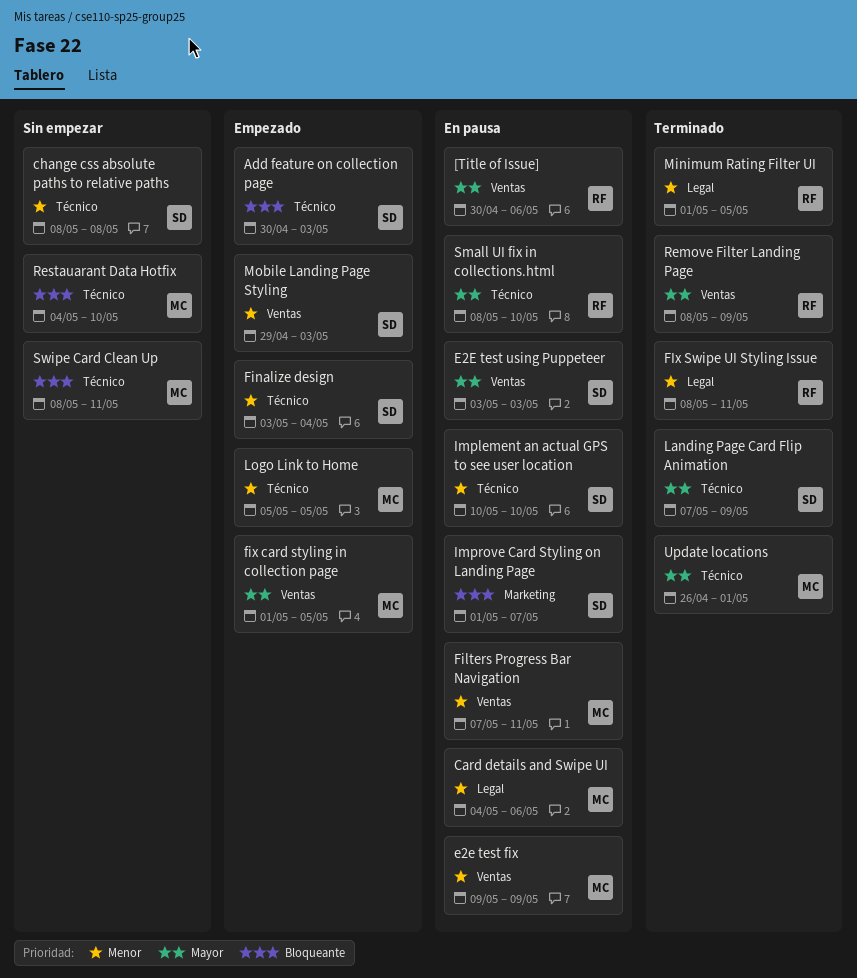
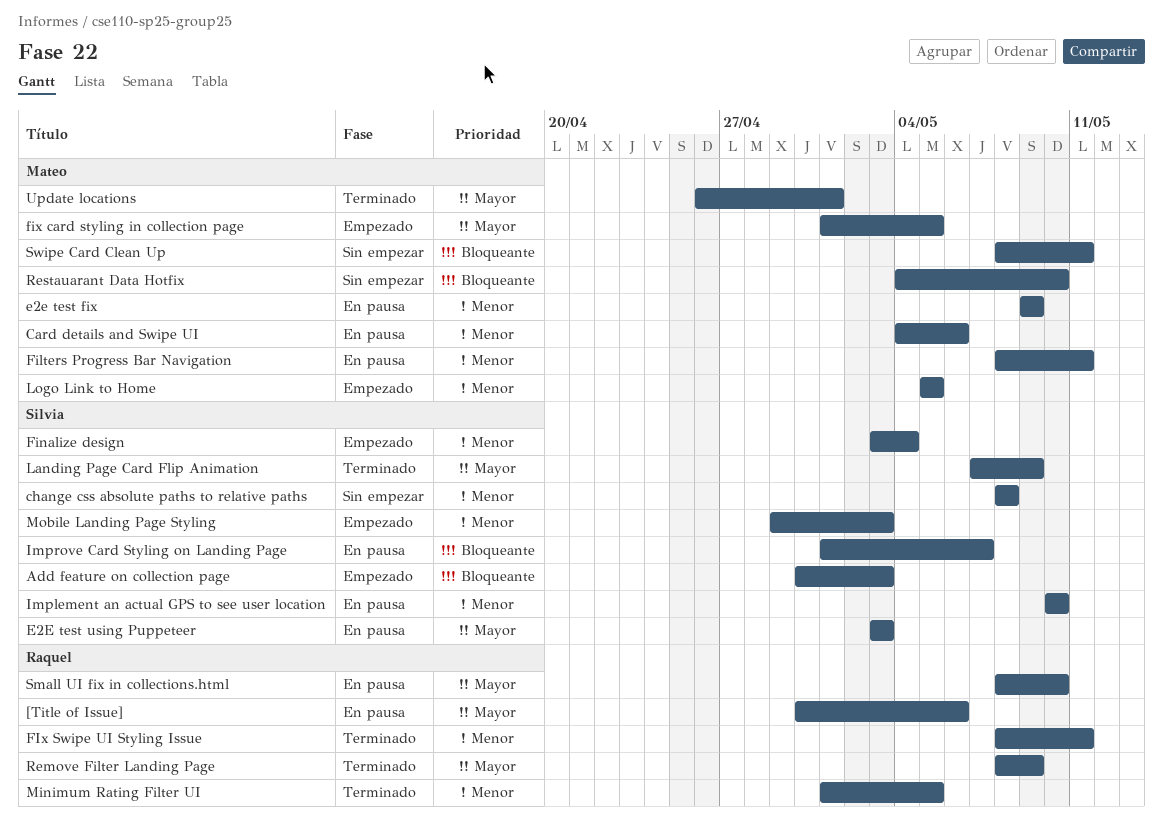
Filters Progress Bar Navigation, start: May 7 -> May 8

